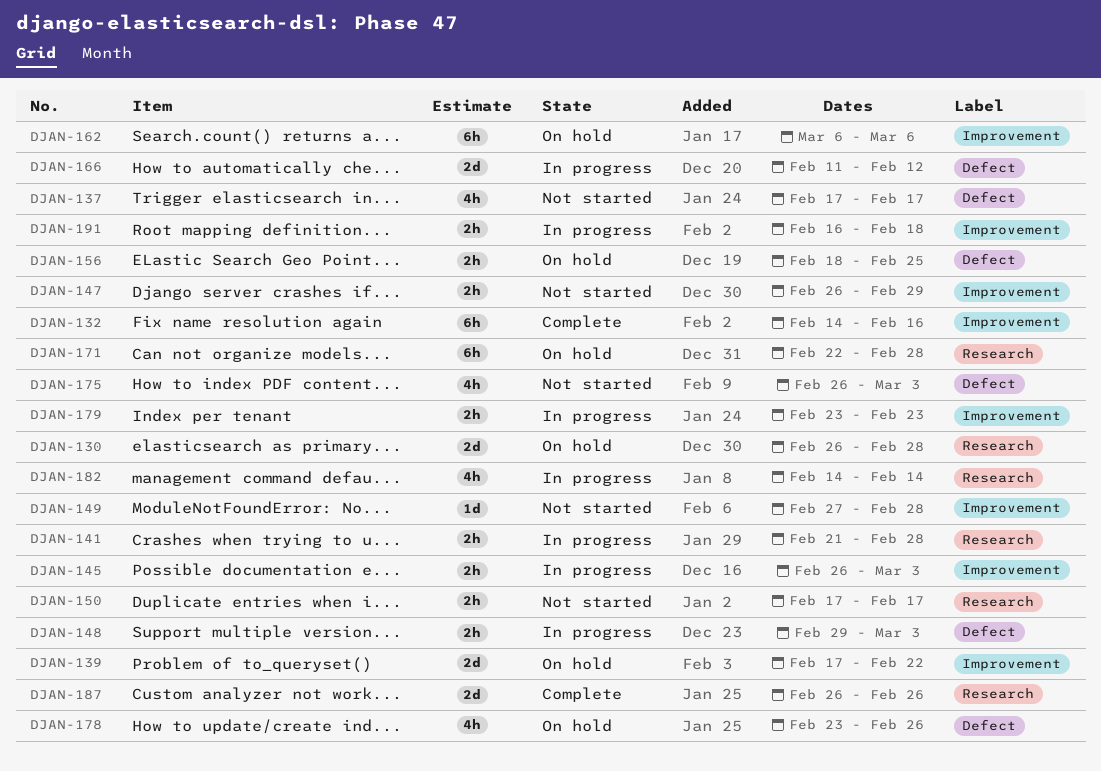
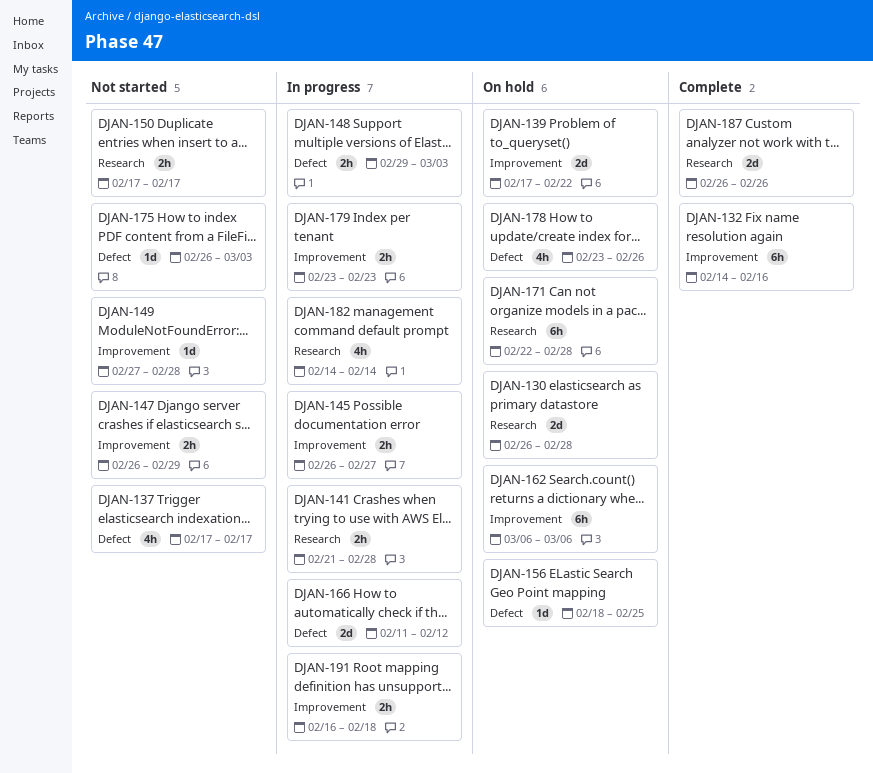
DJAN-145, due: Mar 3 -> Feb 27
DJAN-156, estimate: 2h -> 1d
DJAN-175, estimate: 4h -> 1d

